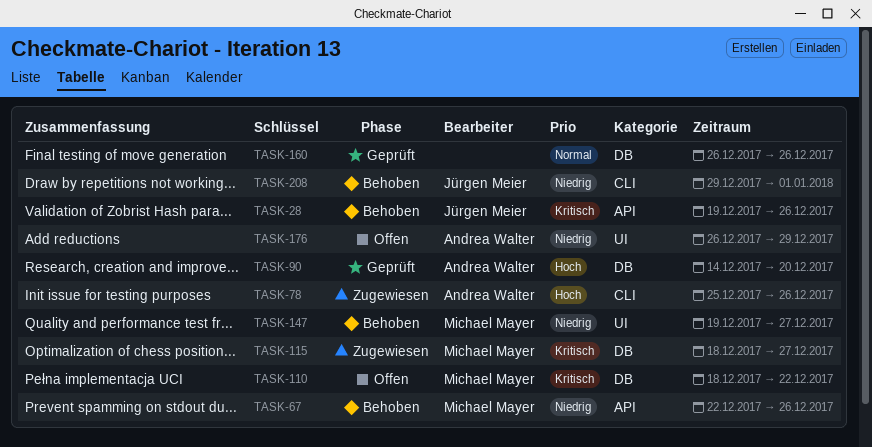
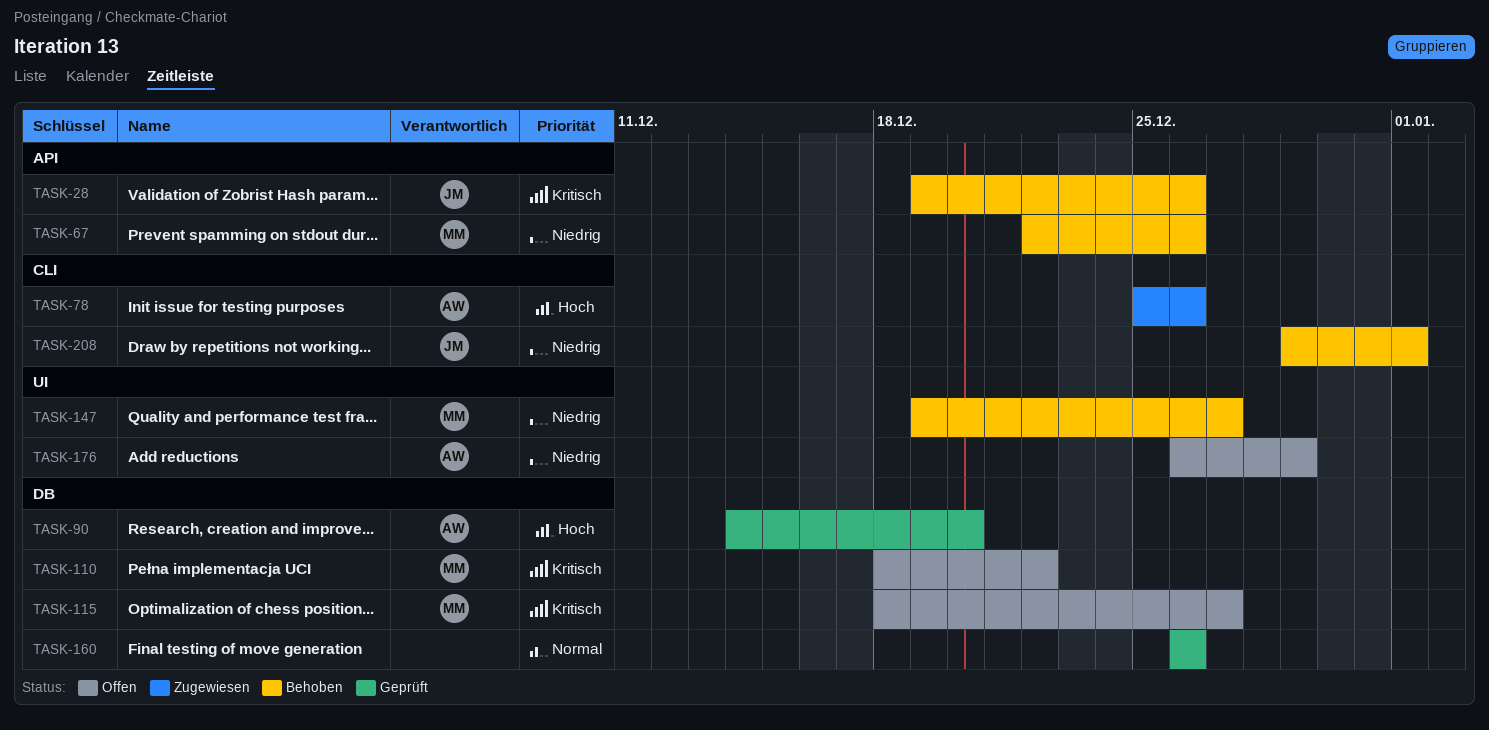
TASK-115, status: Zugewiesen -> Offen

